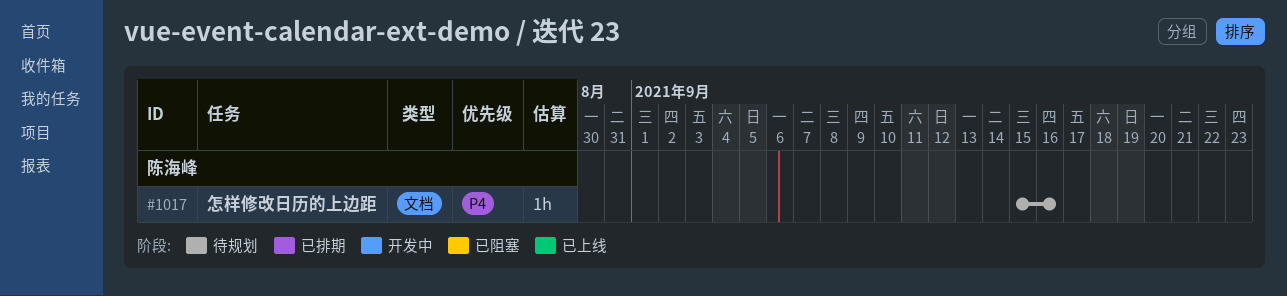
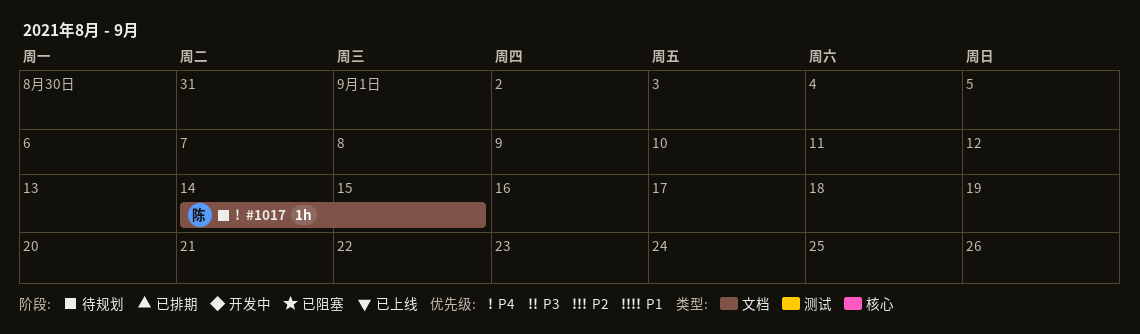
#1017, start: Sep 15 -> Sep 14
#1017, due: Sep 16 -> Sep 15

